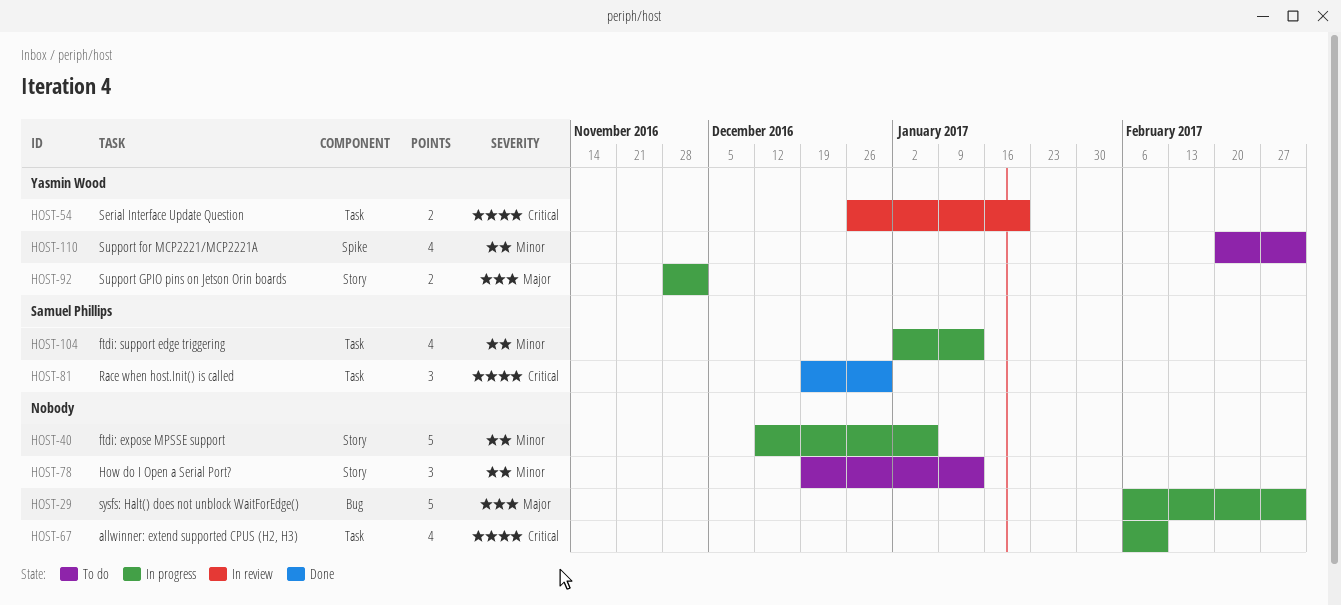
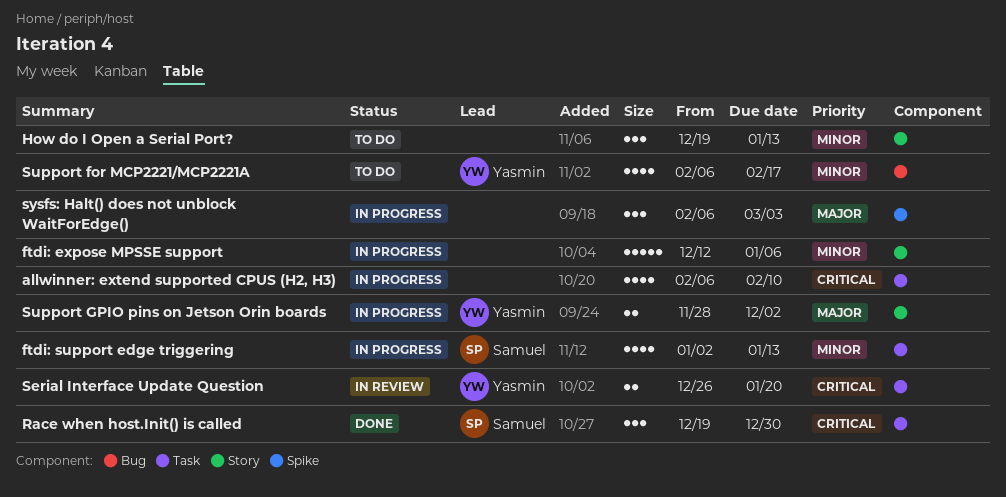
Support for MCP2221/MCP2221A, label: Spike -> Bug
Support for MCP2221/MCP2221A, start: Feb 20 -> Feb 6
Support for MCP2221/MCP2221A, due: Mar 3 -> Feb 17
sysfs: Halt() does not unblock WaitForEdge(), label: Bug -> Spike
sysfs: Halt() does not unblock WaitForEdge(), estimate: 5 -> 3

